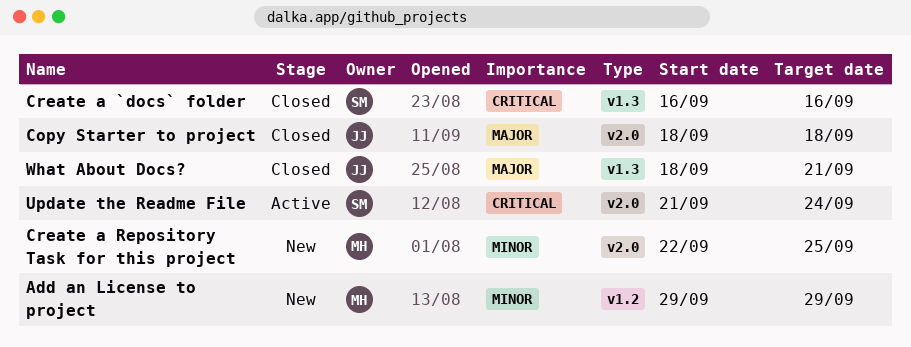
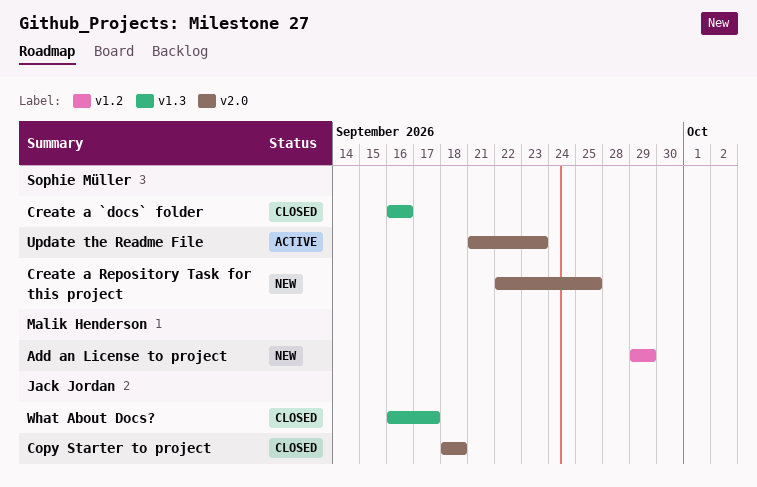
Create a Repository Task for this project, owner: Malik Henderson -> Sophie Müller
Update the Readme File, due: Sep 24 -> Sep 23
What About Docs?, start: Sep 18 -> Sep 16
What About Docs?, due: Sep 21 -> Sep 17

